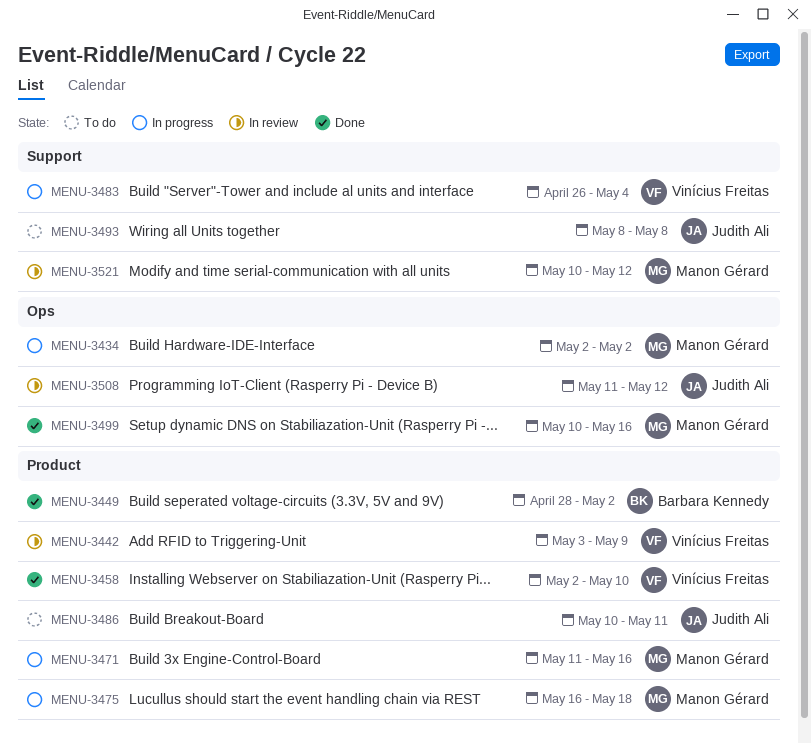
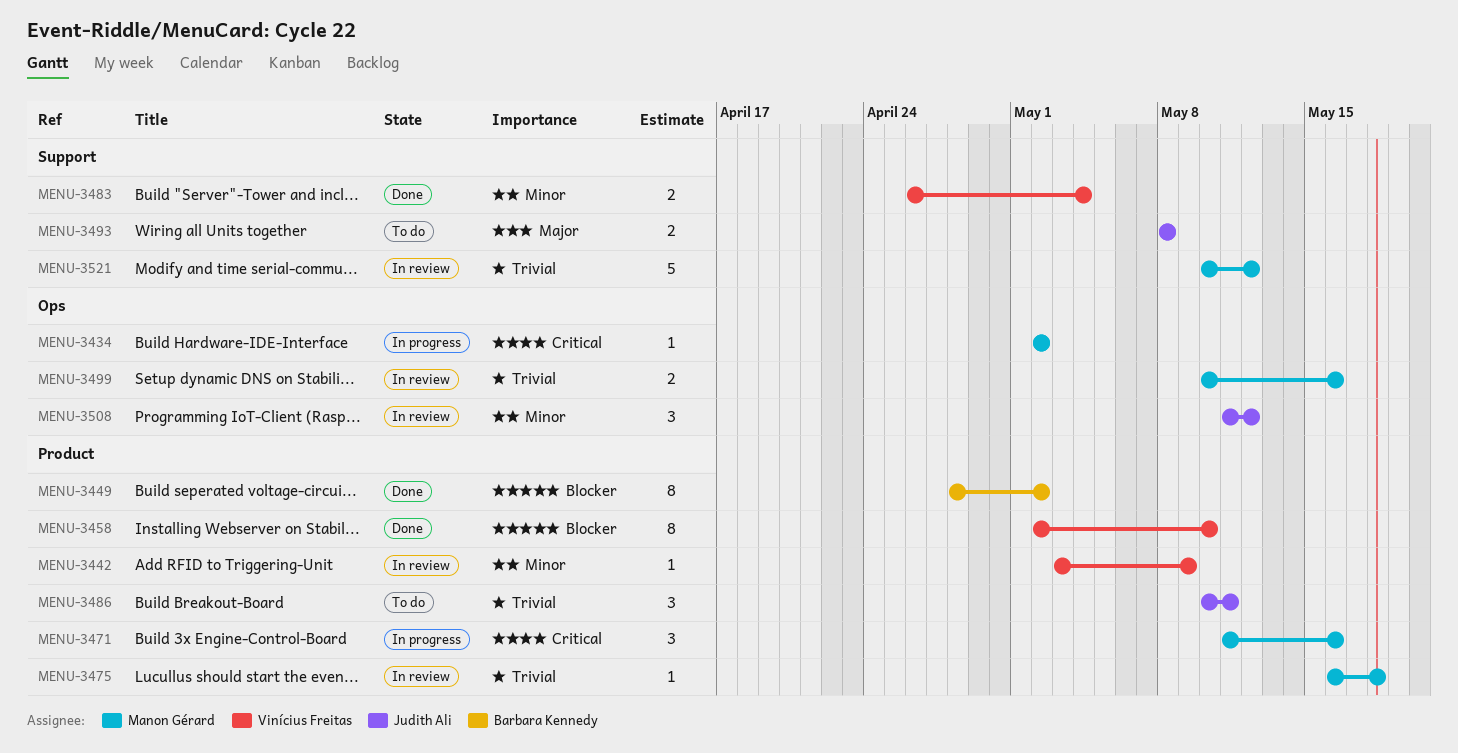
MENU-3475, status: In progress -> In review
MENU-3483, status: In progress -> Done
MENU-3499, status: Done -> In review

